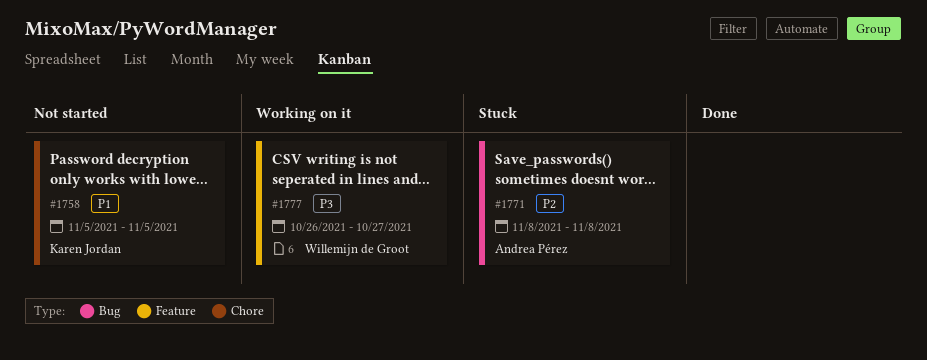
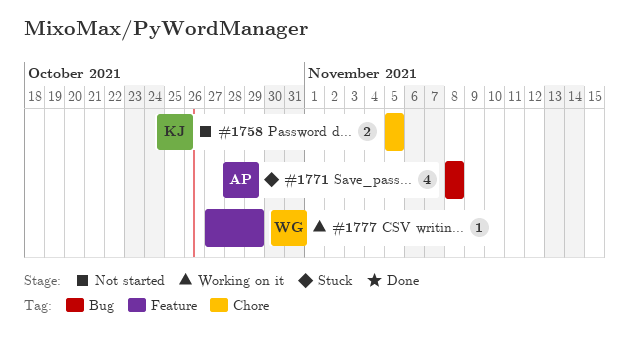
#1777, start: Oct 26 -> Oct 27
#1777, due: Oct 27 -> Oct 29

